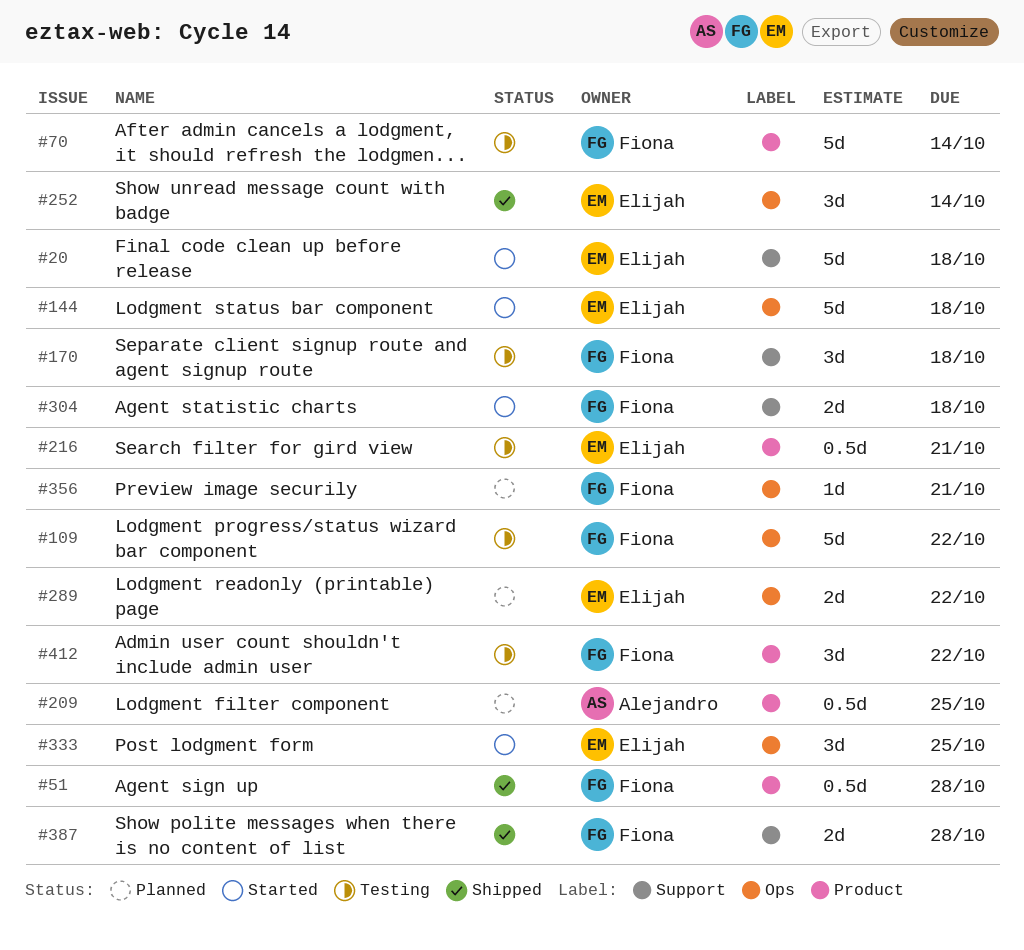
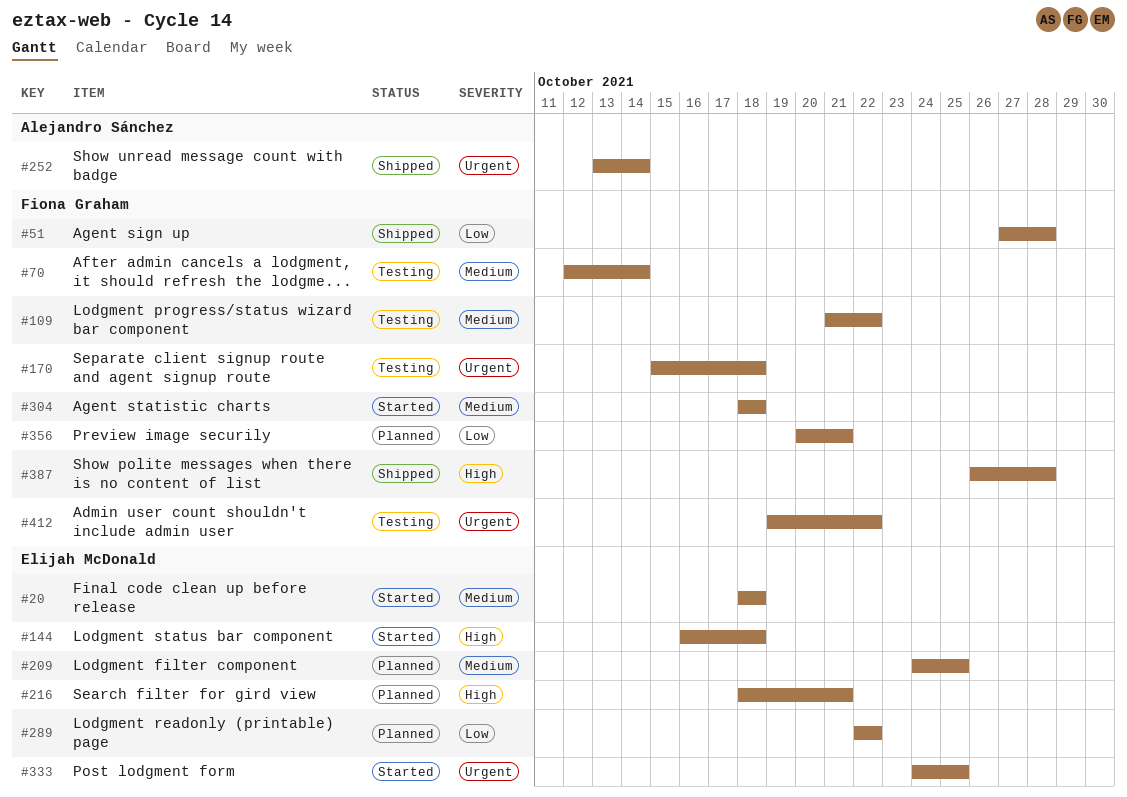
#209, owner: Alejandro Sánchez -> Elijah McDonald
#216, status: Testing -> Planned
#252, owner: Elijah McDonald -> Alejandro Sánchez

